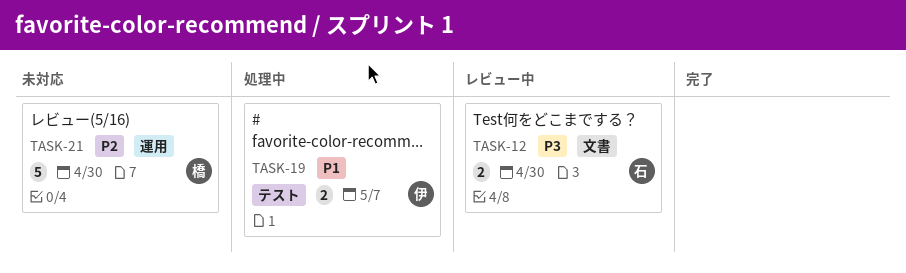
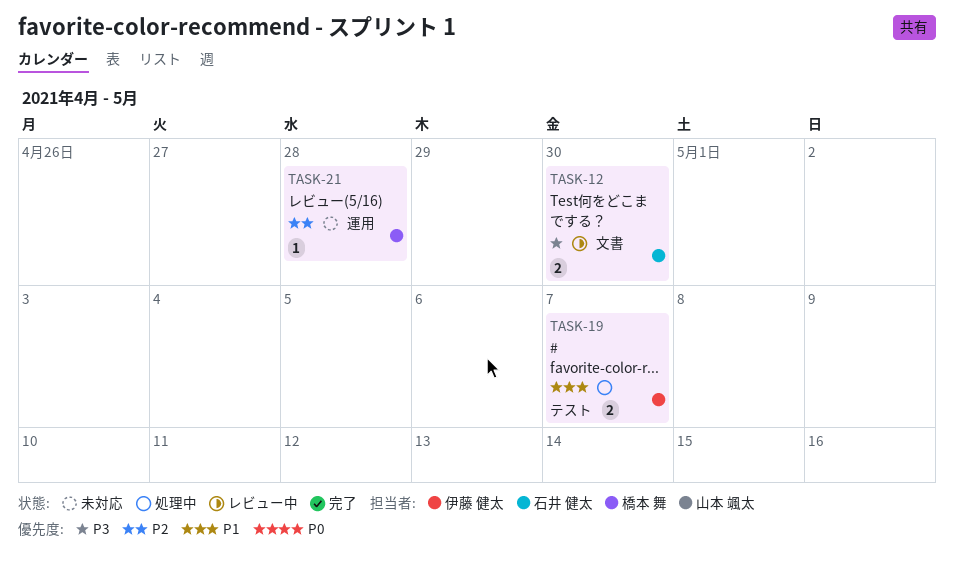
TASK-21, estimate: 5 -> 1
TASK-21, due: Apr 30 -> Apr 28

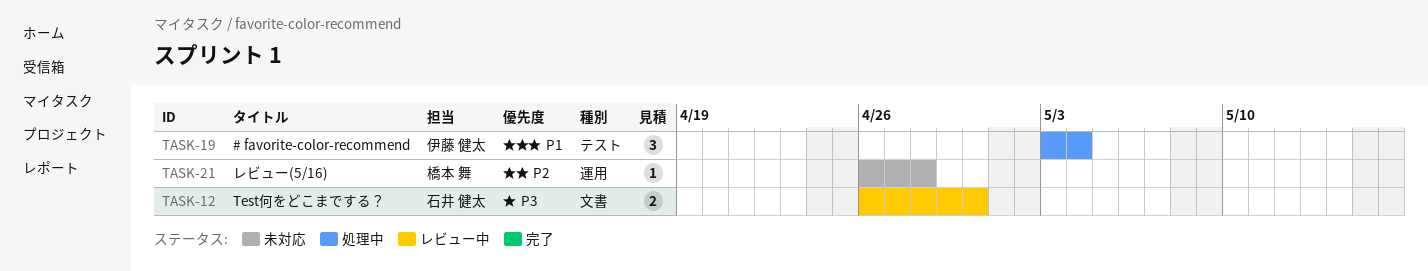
TASK-19, estimate: 2 -> 3
TASK-19, due: May 7 -> May 4

